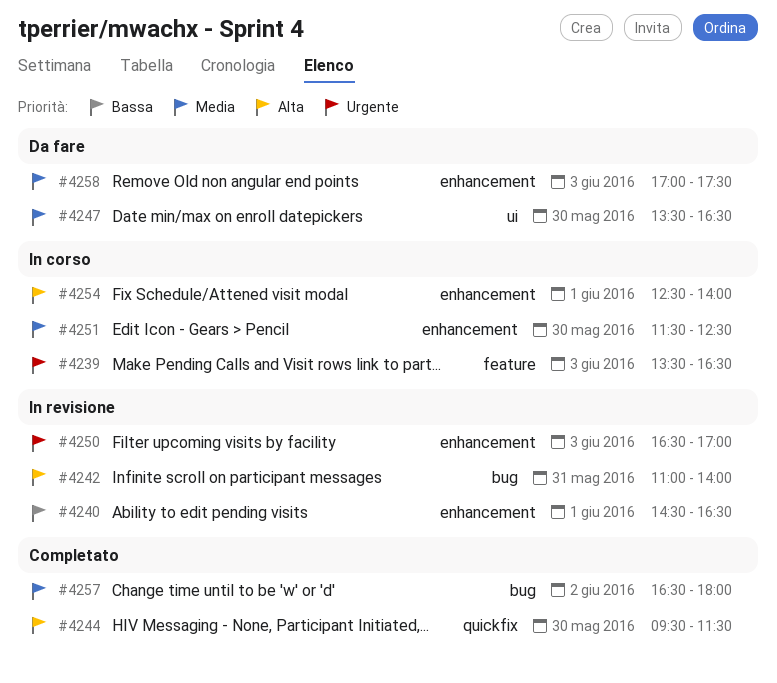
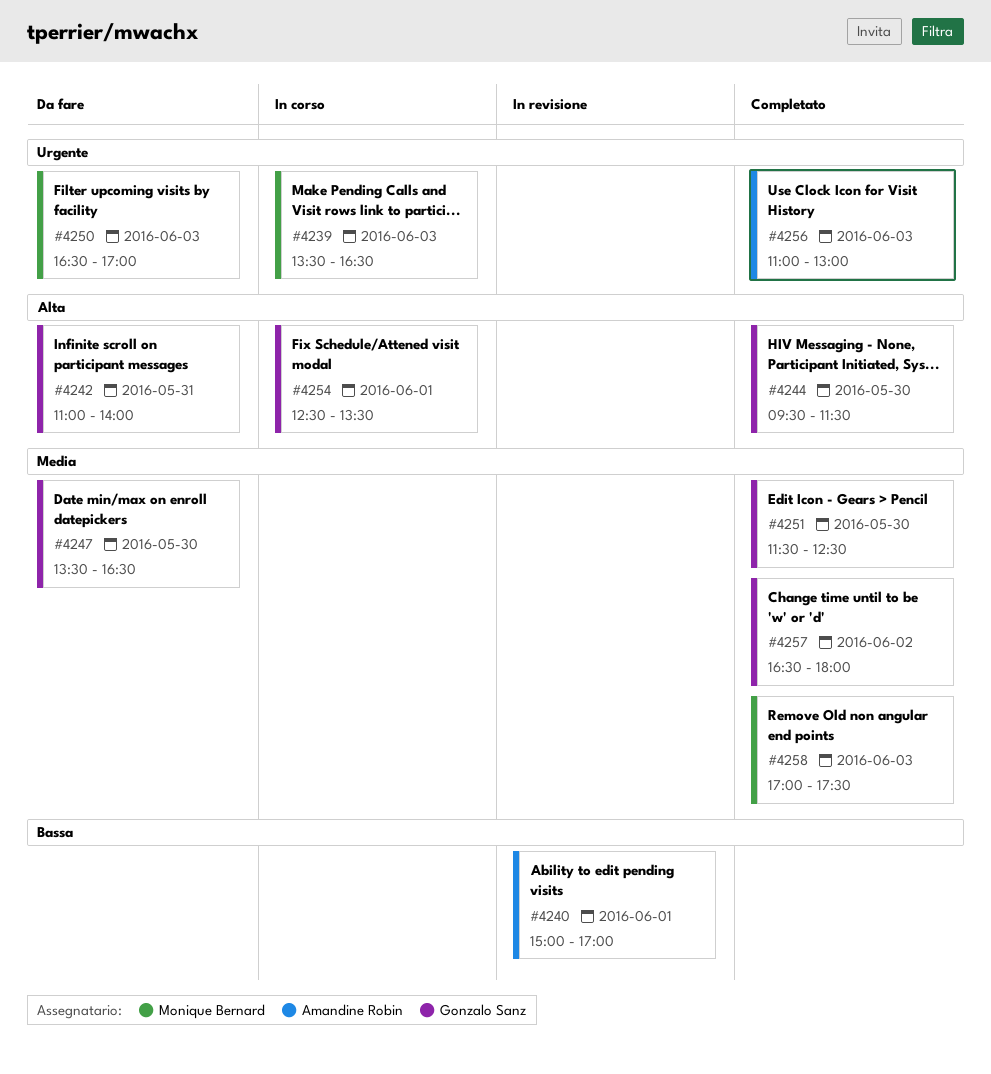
#4240, begins: 14:30 -> 15:00
#4240, ends: 16:30 -> 17:00
#4242, status: In revisione -> Da fare
#4250, status: In revisione -> Da fare
#4251, status: In corso -> Completato
#4254, ends: 14:00 -> 13:30
#4256: none -> present
#4258, status: Da fare -> Completato

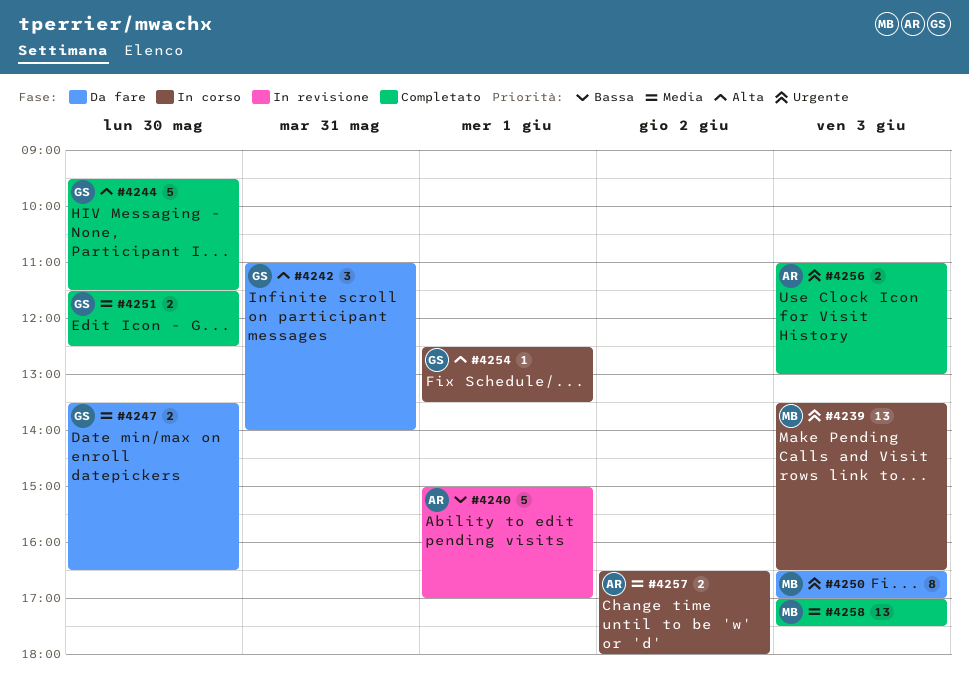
#4257, status: Completato -> In corso
#4257, owner: Gonzalo Sanz -> Amandine Robin

